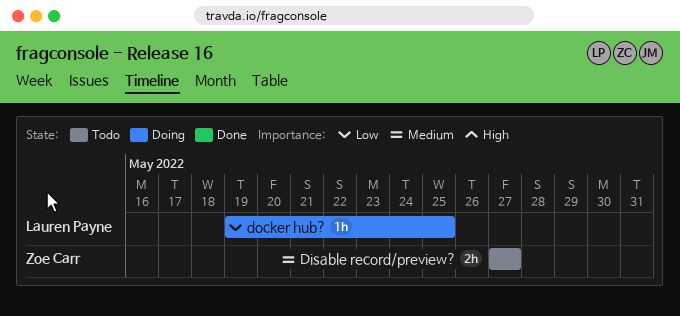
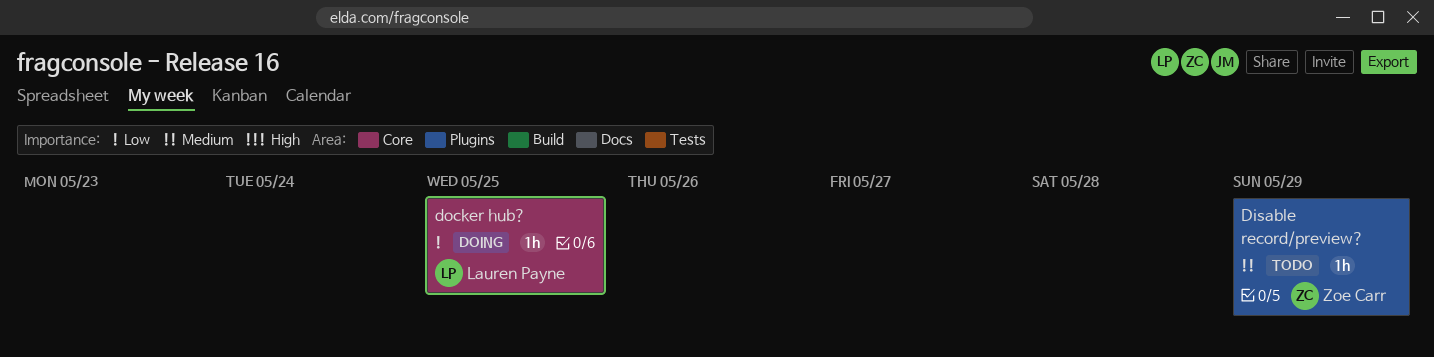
Disable record/preview?, estimate: 2h -> 1h
Disable record/preview?, due: May 27 -> May 29

